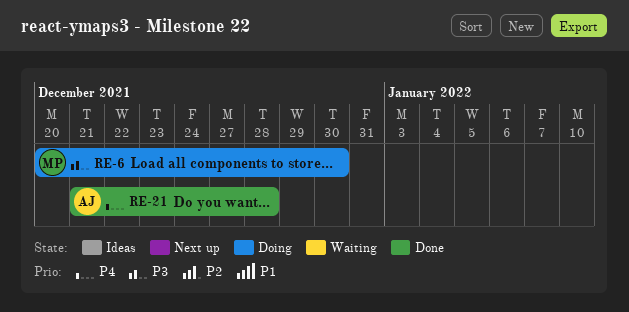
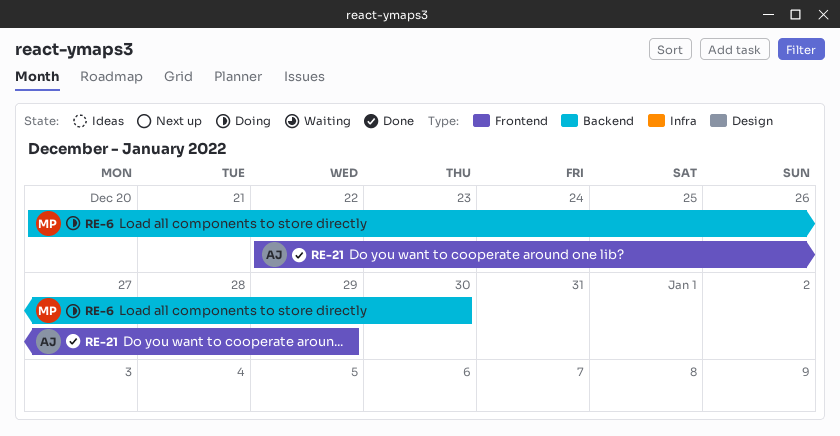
RE-21, start: Dec 21 -> Dec 22
RE-21, due: Dec 28 -> Dec 29

